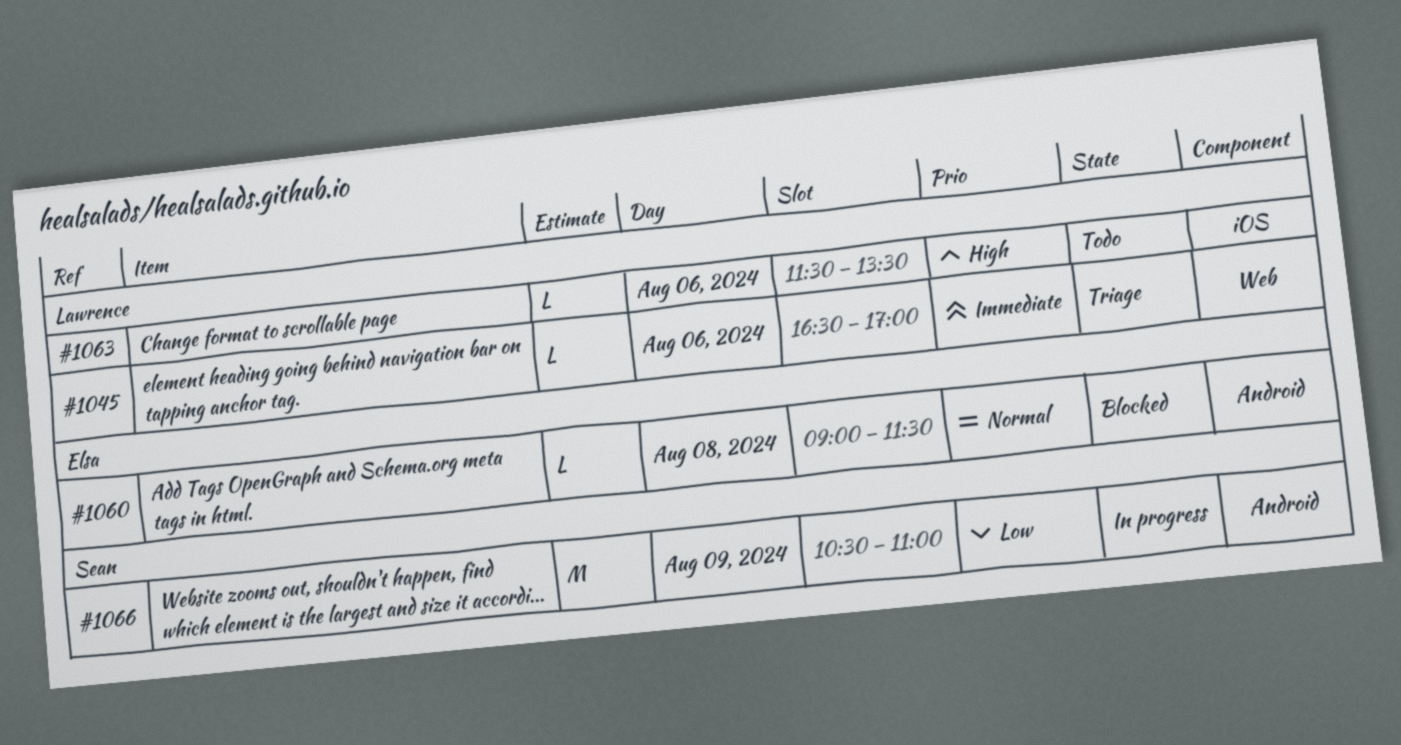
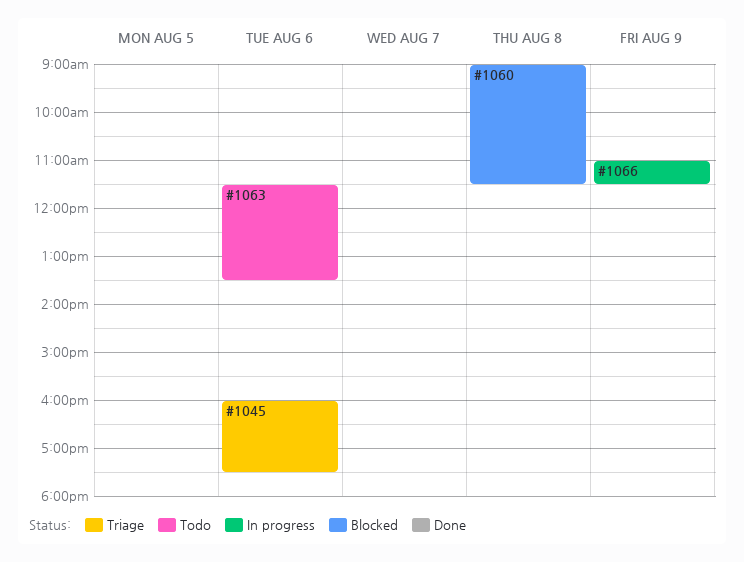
#1045, begins: 16:30 -> 16:00
#1045, ends: 17:00 -> 17:30
#1066, begins: 10:30 -> 11:00
#1066, ends: 11:00 -> 11:30

